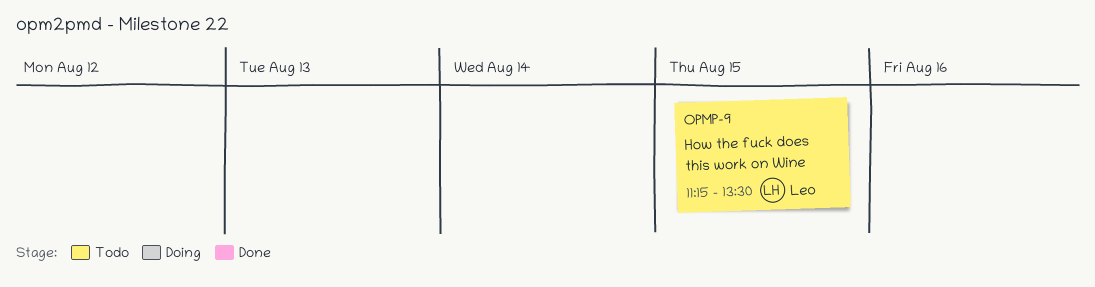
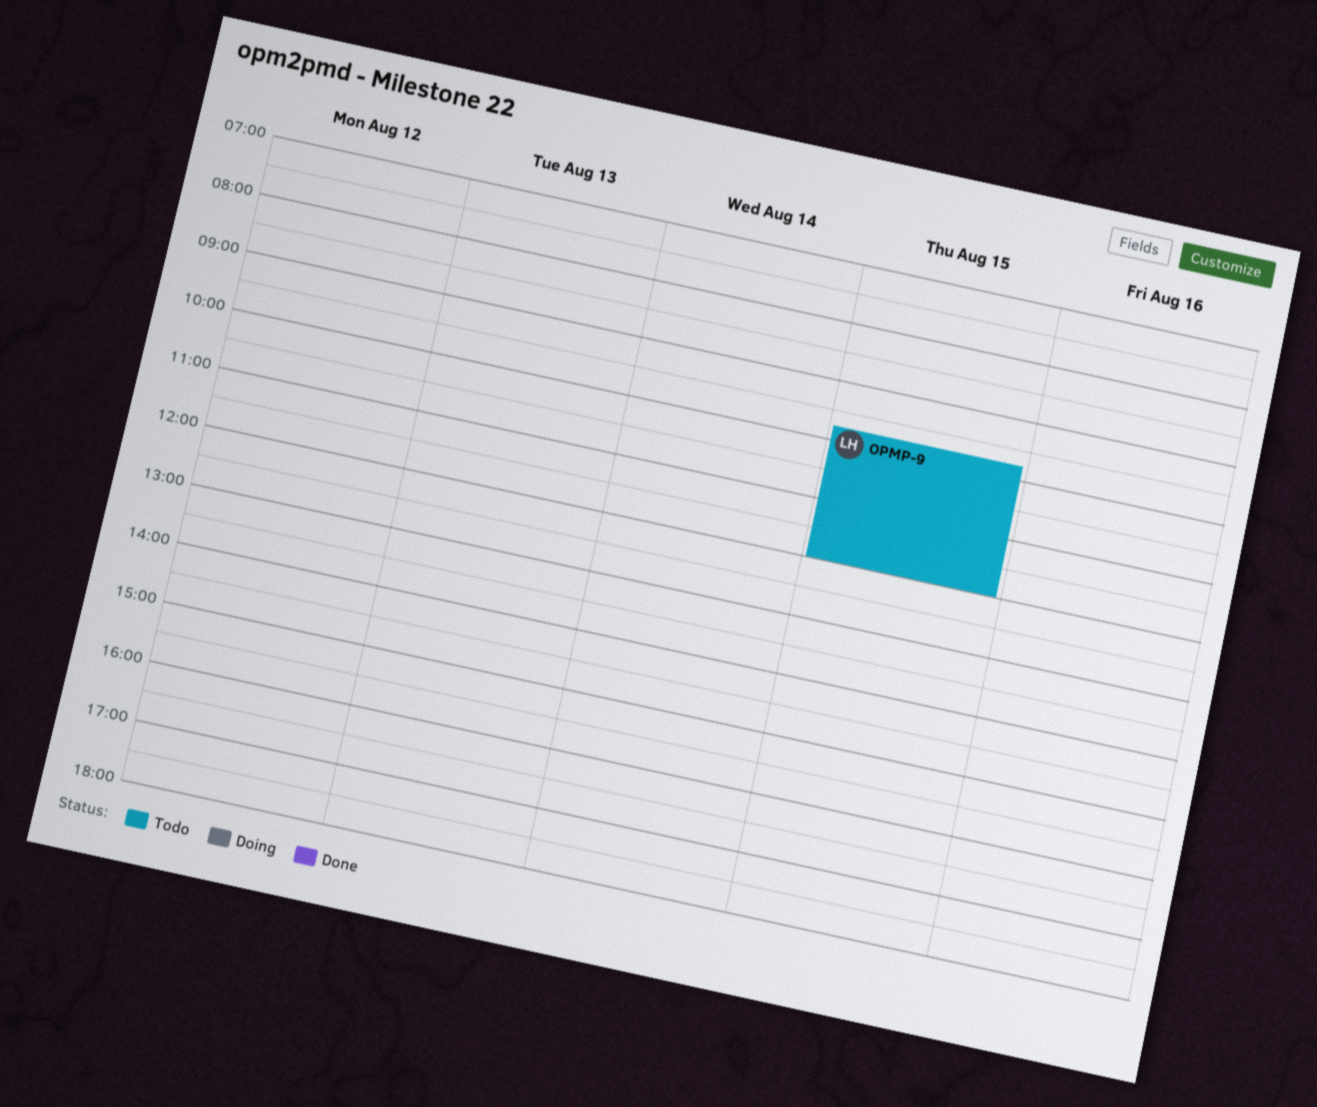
OPMP-9, begins: 11:15 -> 09:45
OPMP-9, ends: 13:30 -> 12:00

